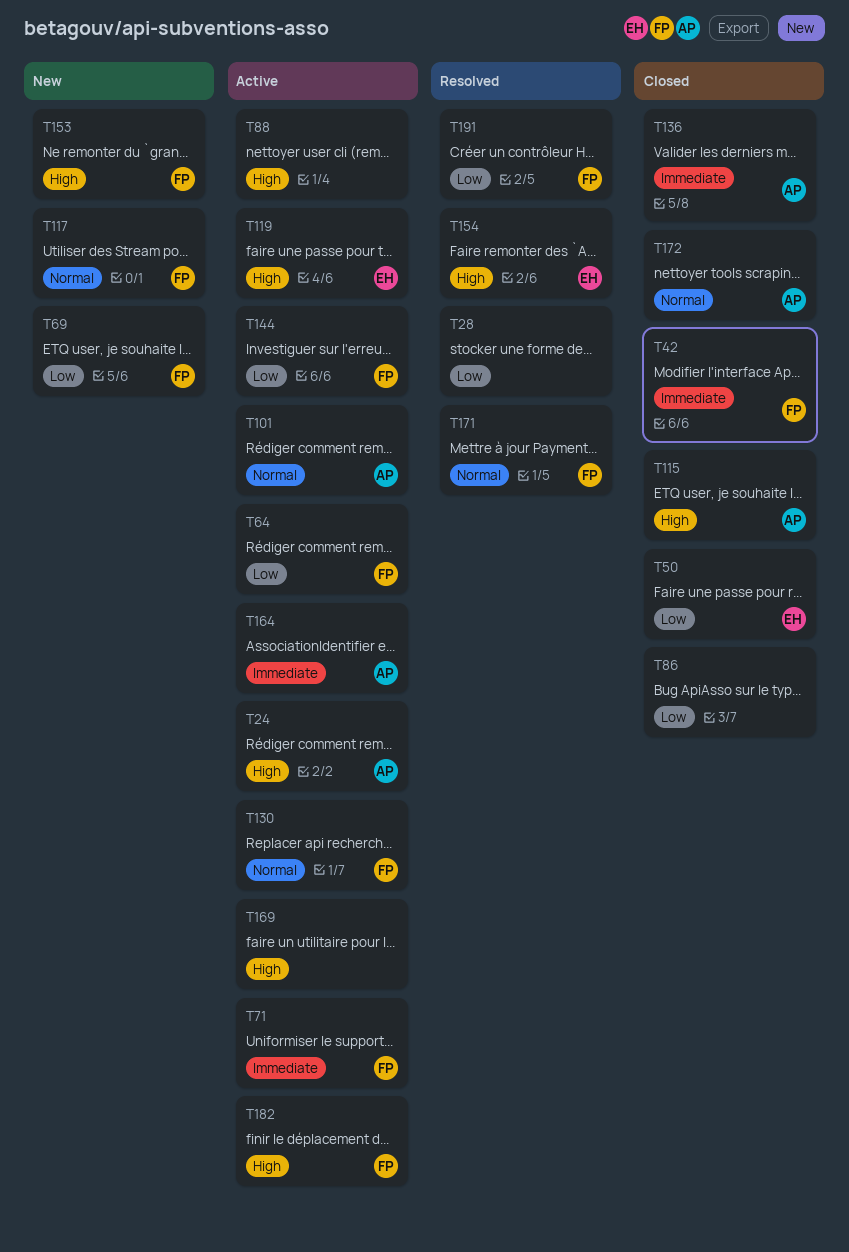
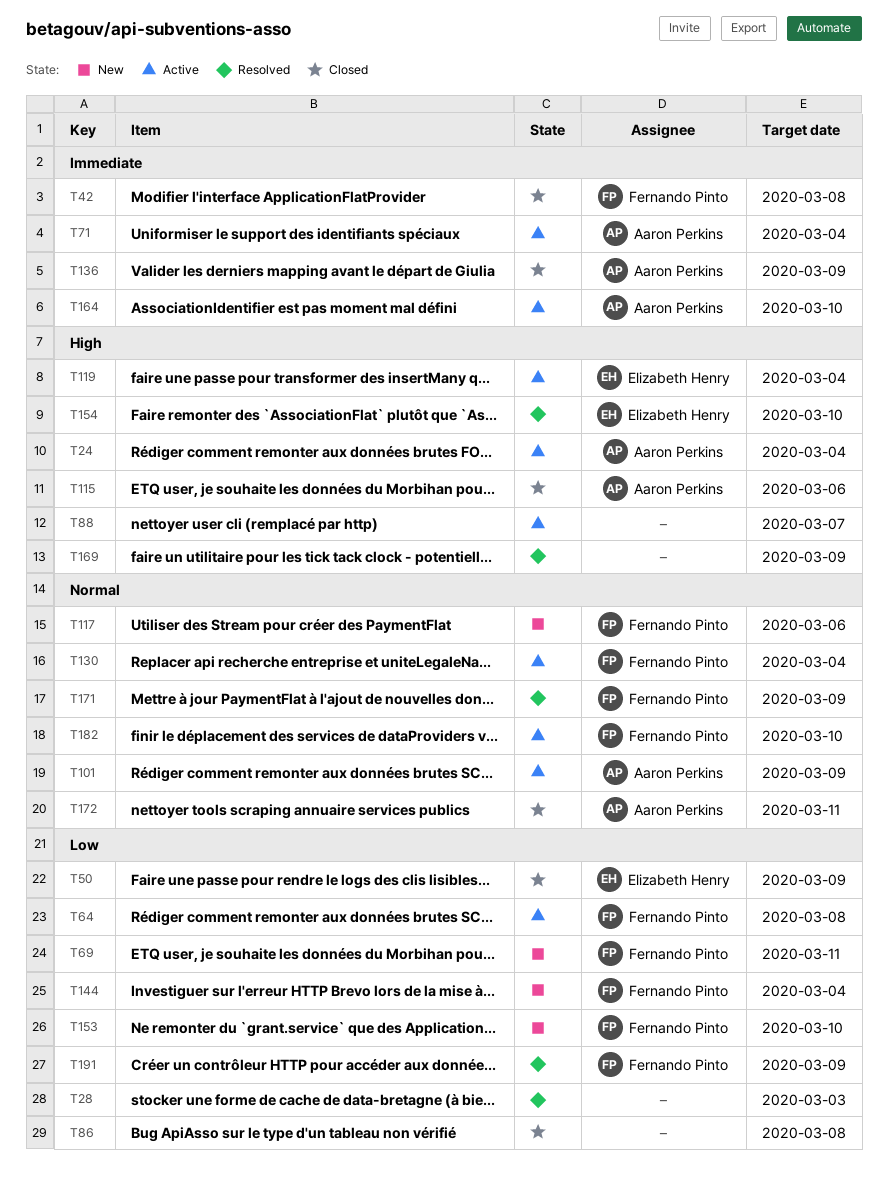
T71, owner: Fernando Pinto -> Aaron Perkins
T144, status: Active -> New
T153, priority: High -> Low
T169, status: Active -> Resolved
T182, priority: High -> Normal

